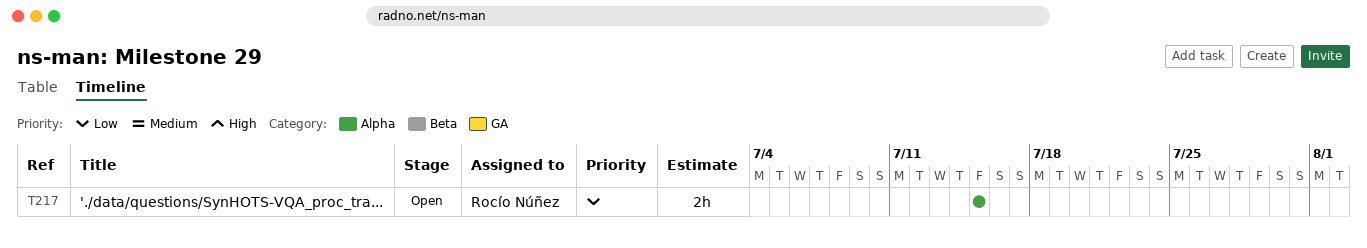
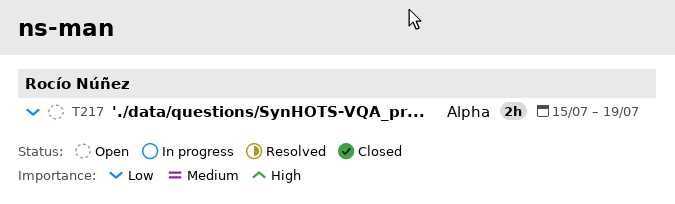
T217, due: Jul 15 -> Jul 19

